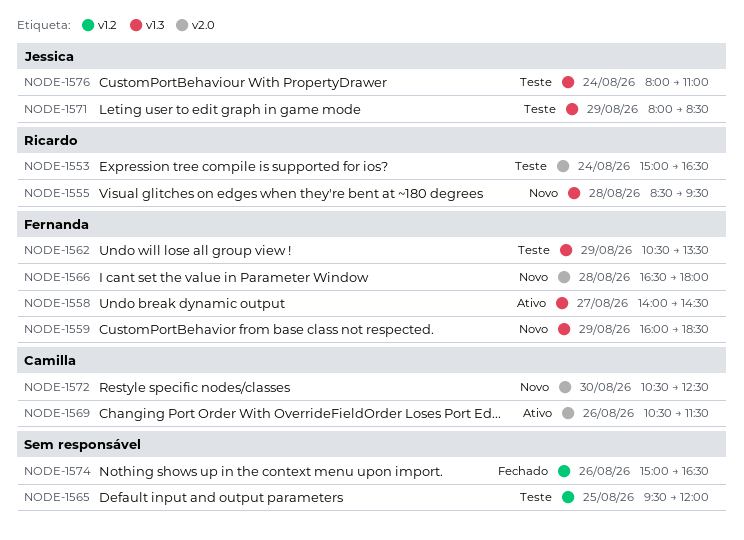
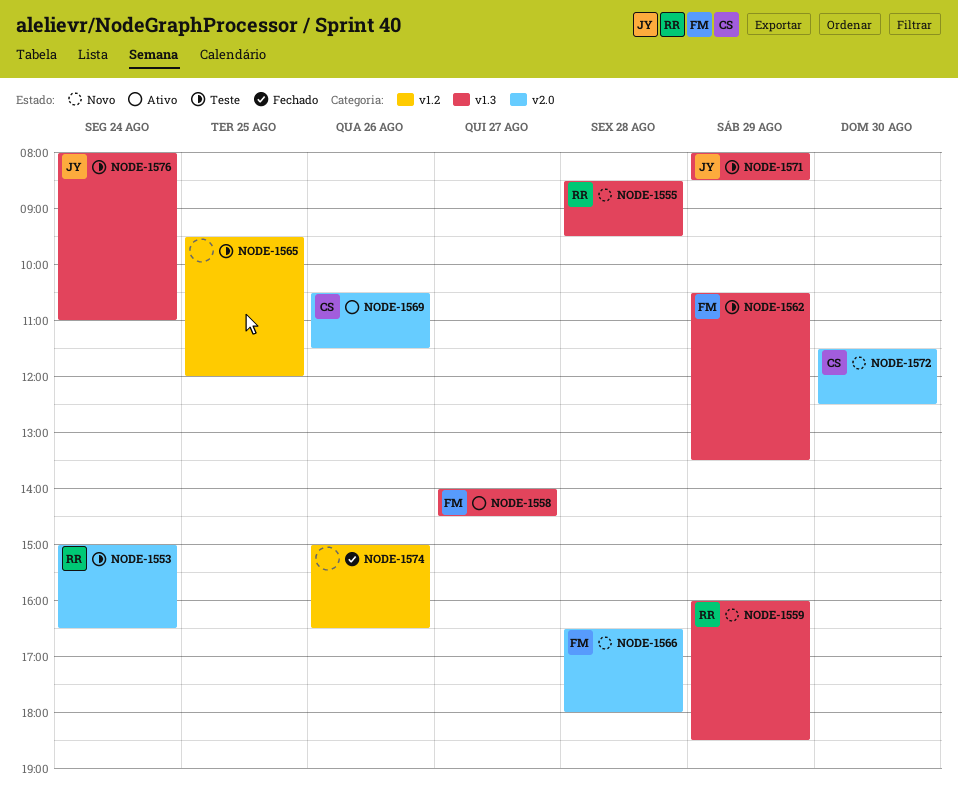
NODE-1559, owner: Fernanda -> Ricardo
NODE-1572, begins: 10:30 -> 11:30

